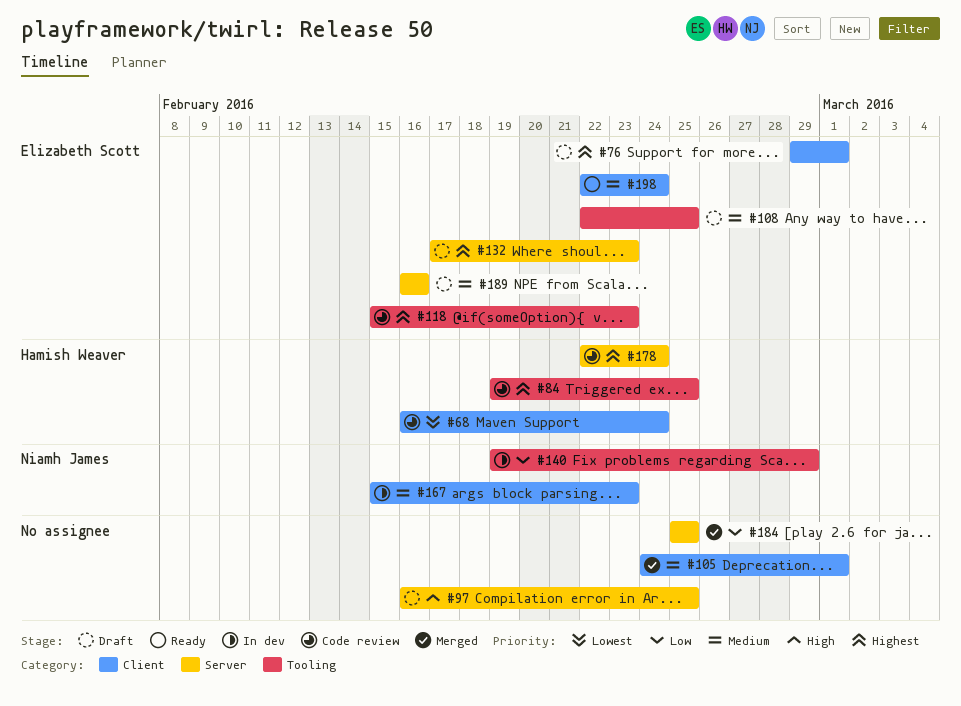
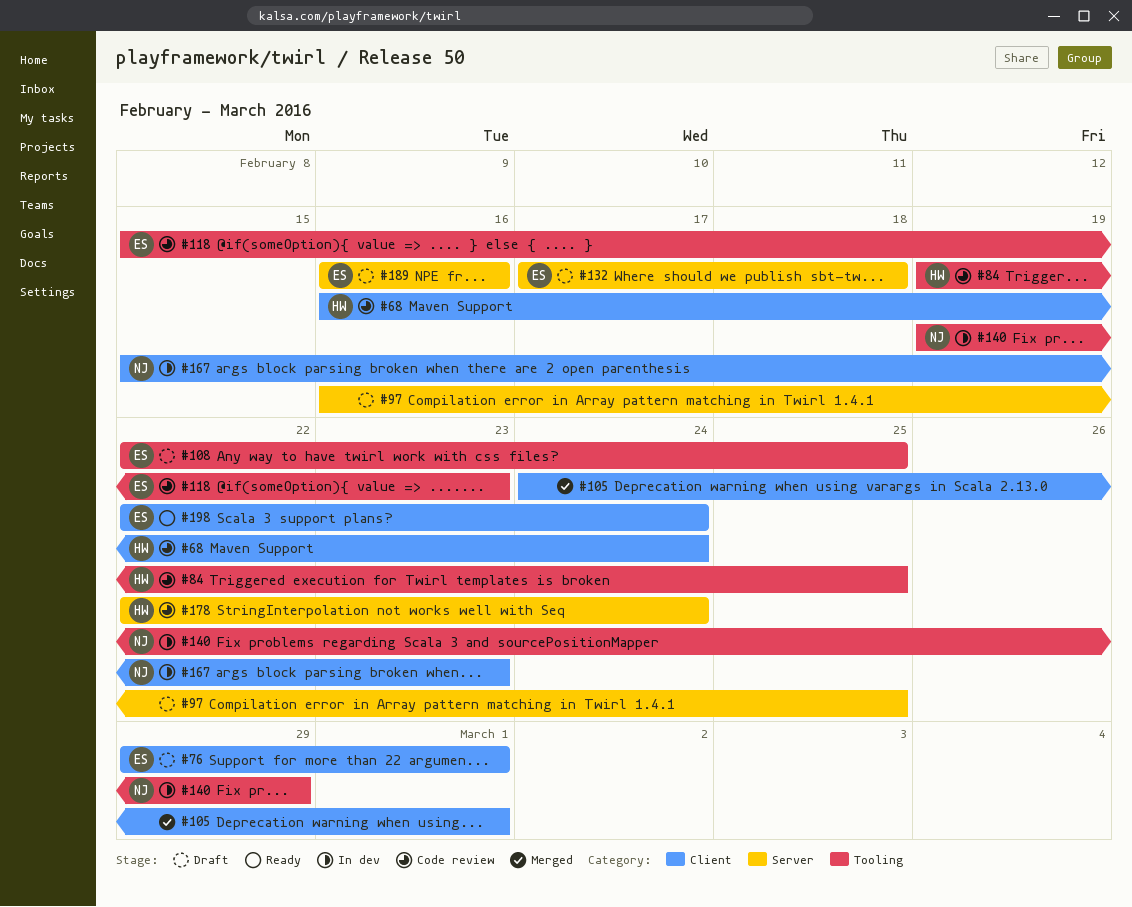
#132, due: Feb 23 -> Feb 18
#184: present -> none

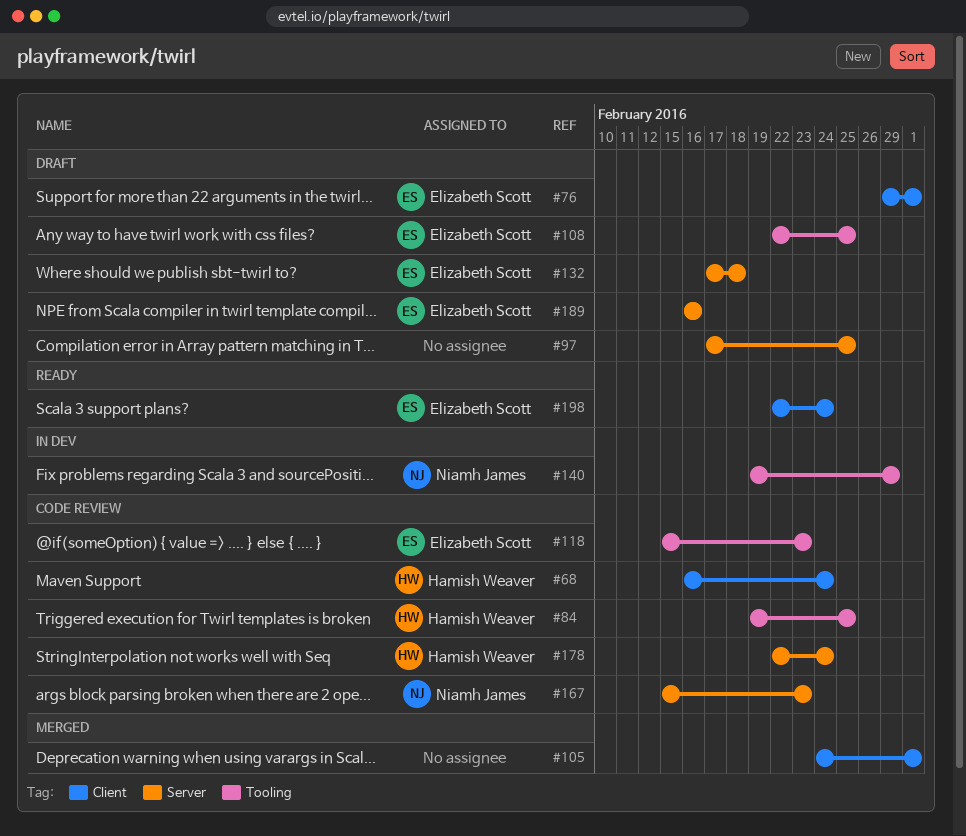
#97, start: Feb 16 -> Feb 17
#167, status: In dev -> Code review
#167, label: Client -> Server

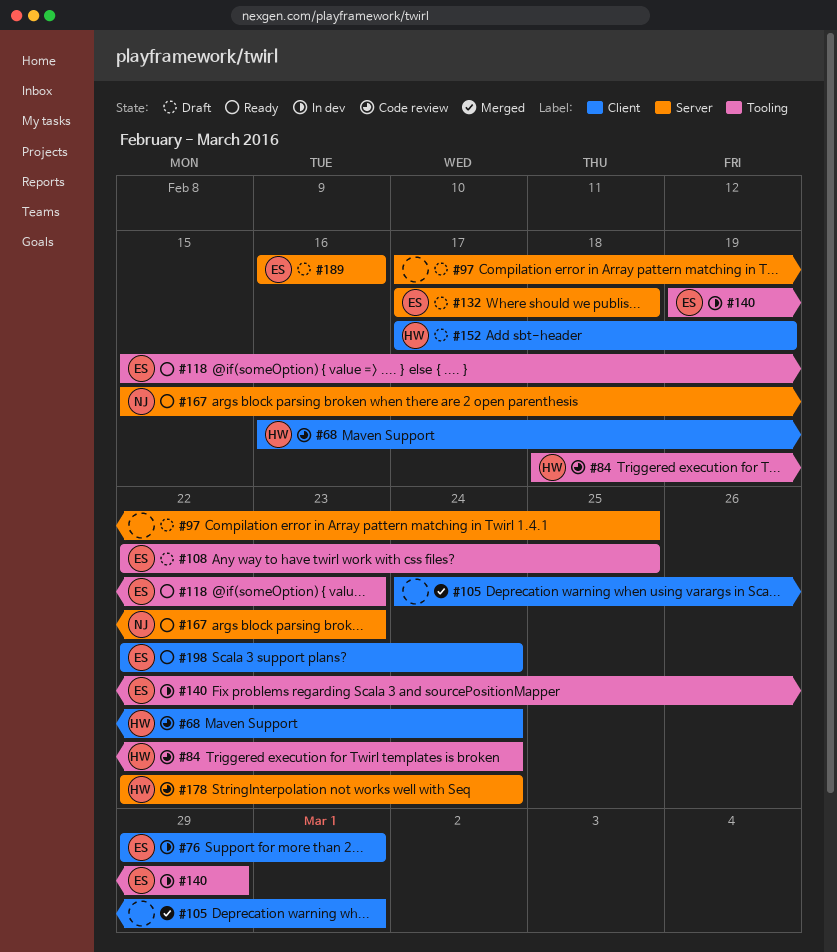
#76, status: Draft -> In dev
#84, start: Feb 19 -> Feb 18
#84, due: Feb 25 -> Feb 24
#118, status: Code review -> Ready
#140, owner: Niamh James -> Elizabeth Scott
#152: none -> present
#167, status: Code review -> Ready

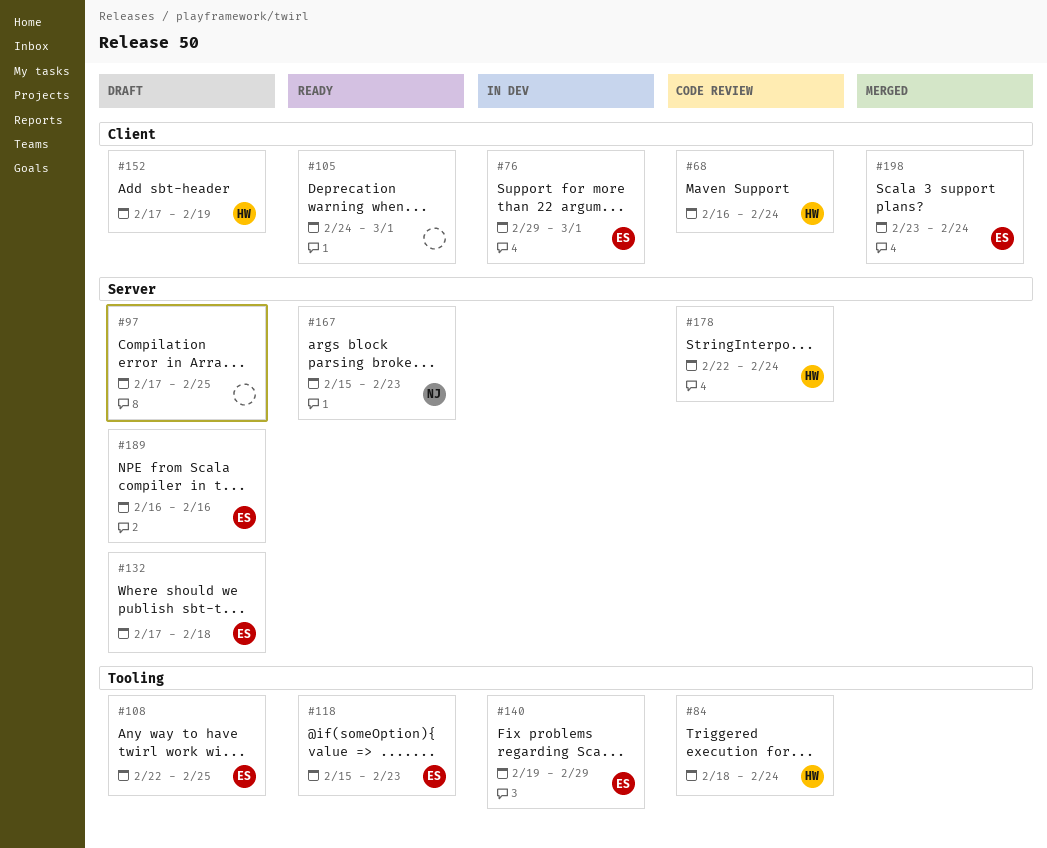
#105, status: Merged -> Ready
#198, status: Ready -> Merged
#198, start: Feb 22 -> Feb 23

